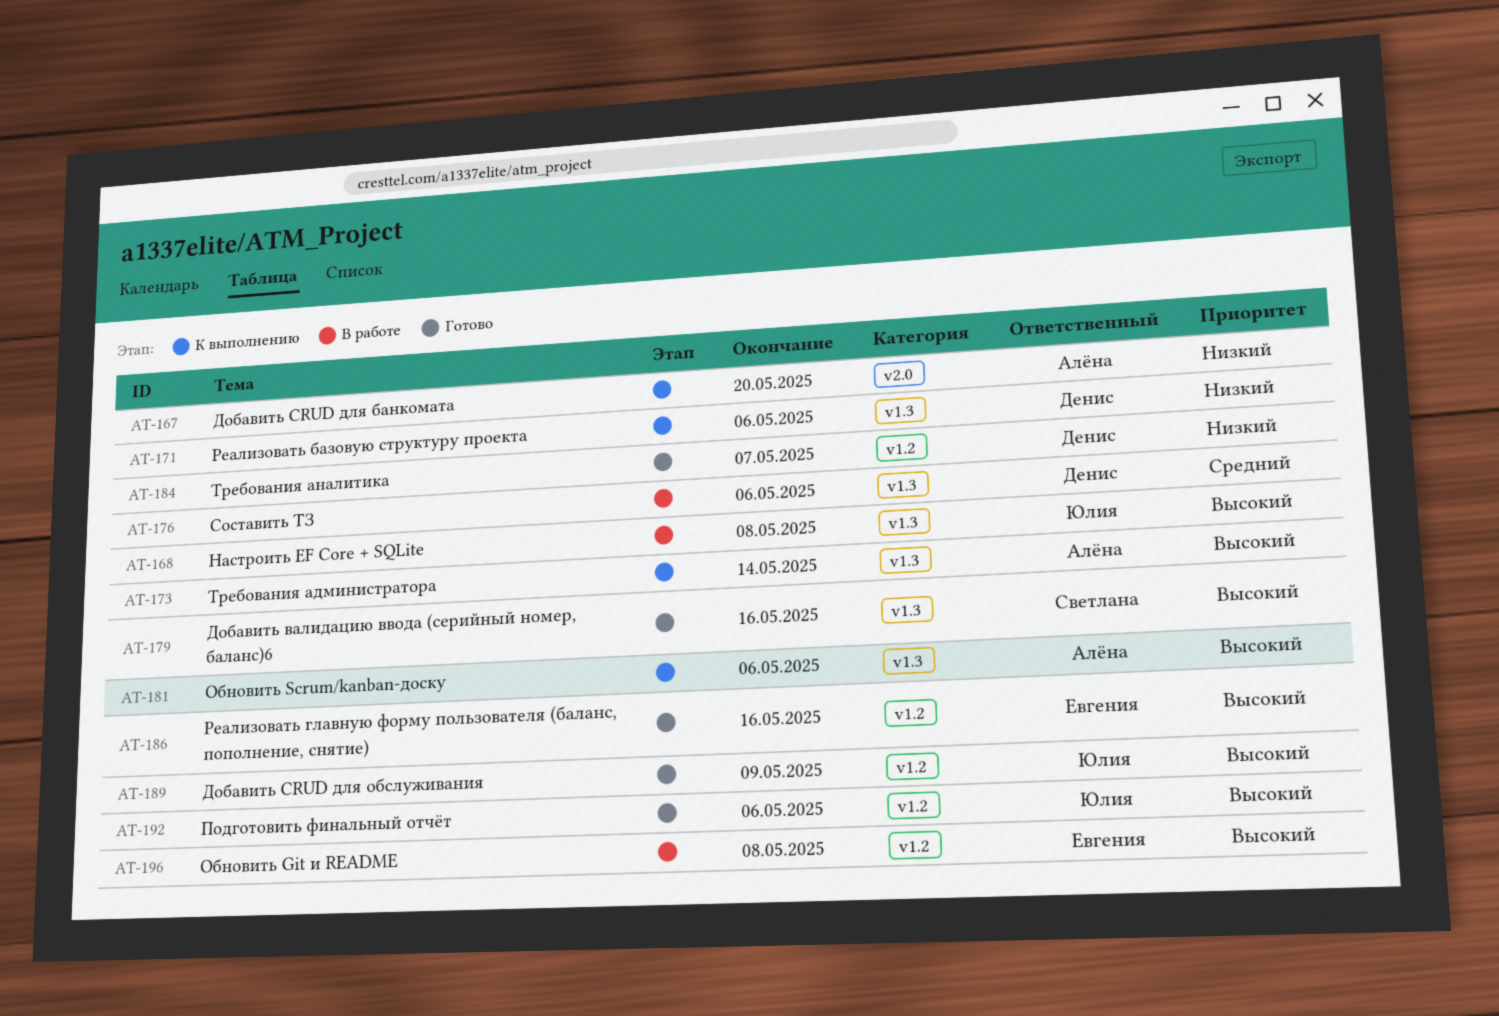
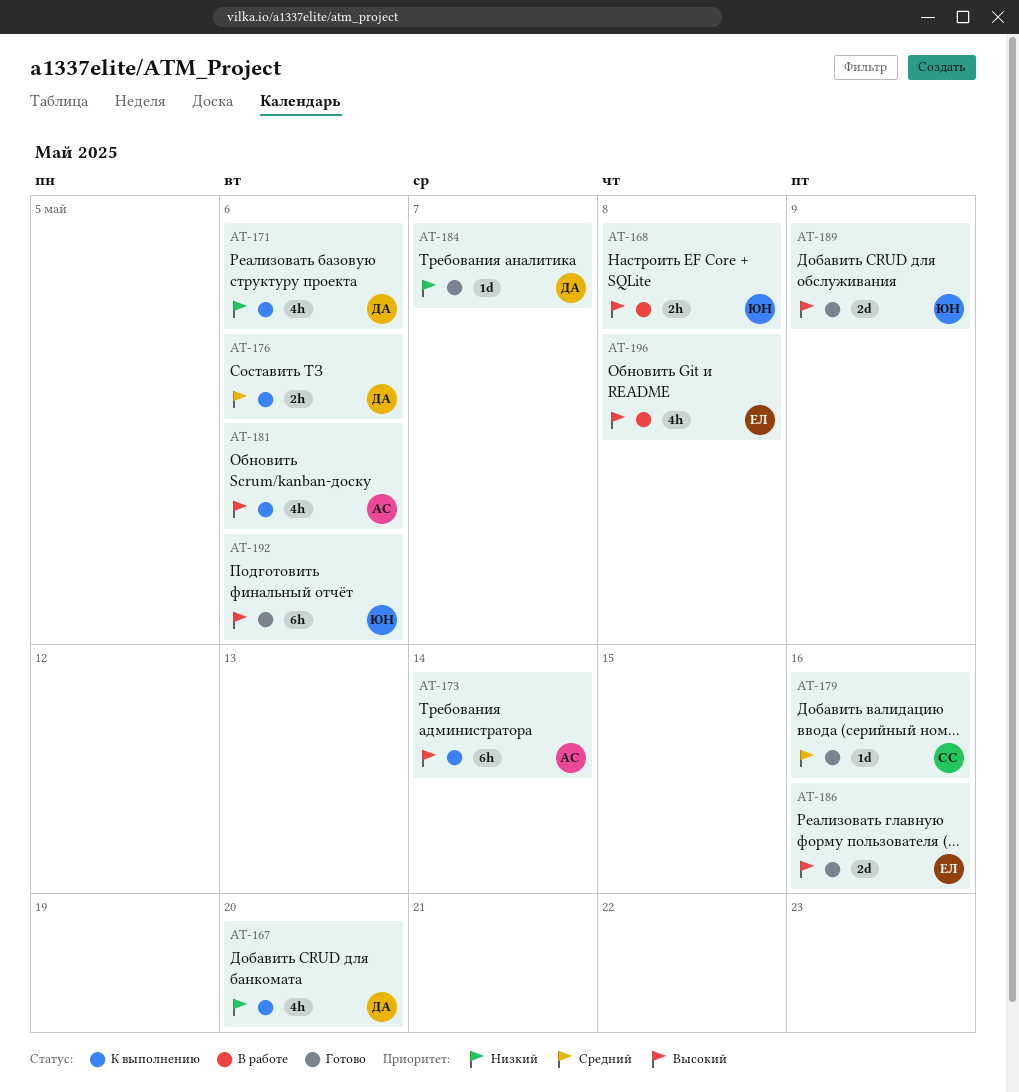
AT-167, owner: Алёна -> Денис
AT-176, status: В работе -> К выполнению
AT-179, priority: Высокий -> Средний

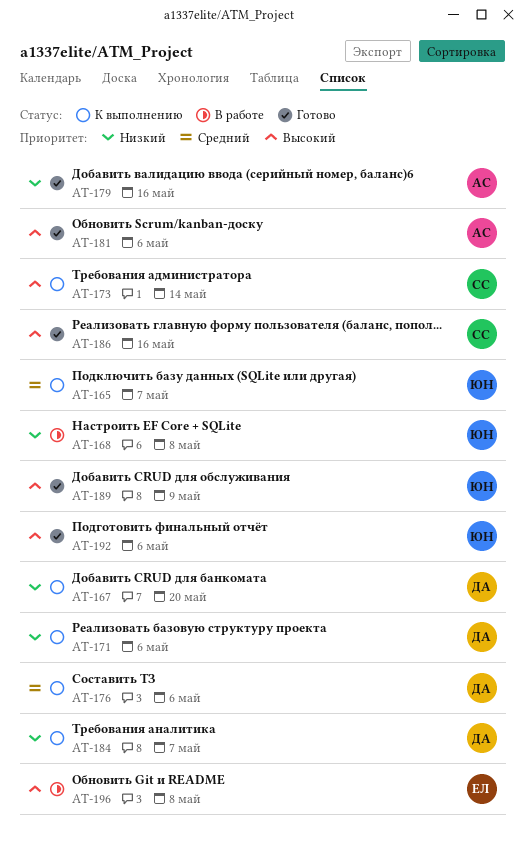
AT-165: none -> present
AT-168, priority: Высокий -> Низкий
AT-173, owner: АС -> СС
AT-179, owner: СС -> АС
AT-179, priority: Средний -> Низкий
AT-181, status: К выполнению -> Готово
AT-184, status: Готово -> К выполнению
AT-186, owner: ЕЛ -> СС

